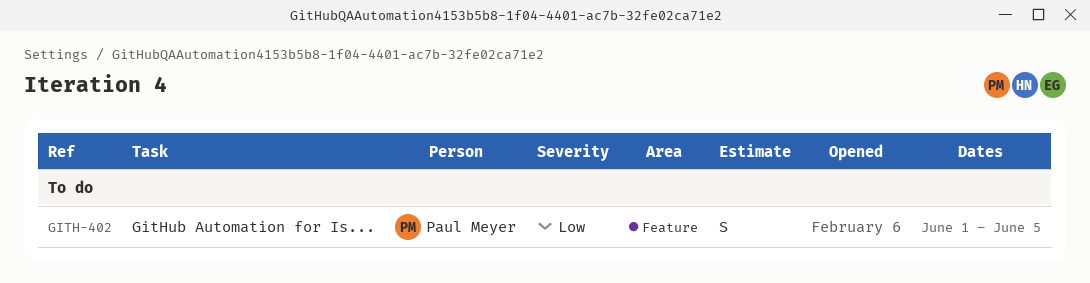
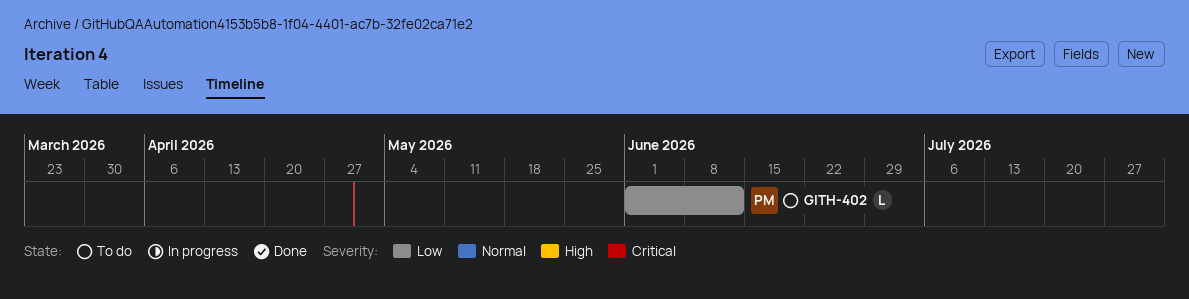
GITH-402, estimate: S -> L
GITH-402, due: Jun 5 -> Jun 12

